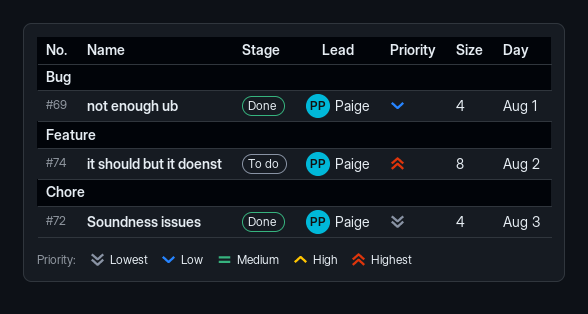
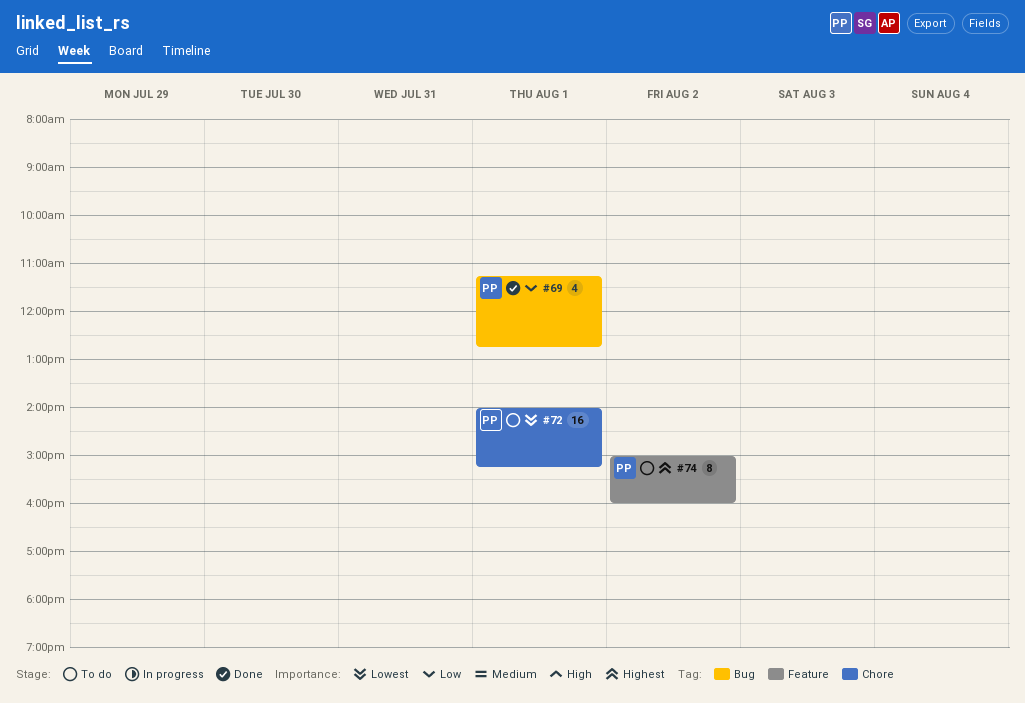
#72, status: Done -> To do
#72, estimate: 4 -> 16
#72, day: Aug 3 -> Aug 1

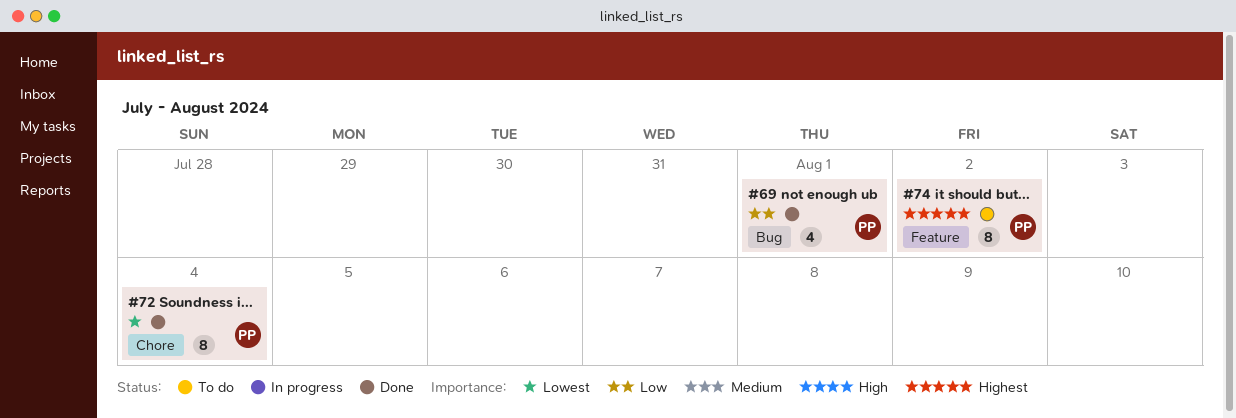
#72, status: To do -> Done
#72, estimate: 16 -> 8
#72, day: Aug 1 -> Aug 4

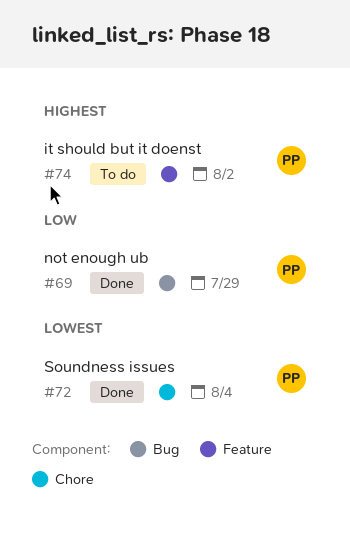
#69, day: Aug 1 -> Jul 29

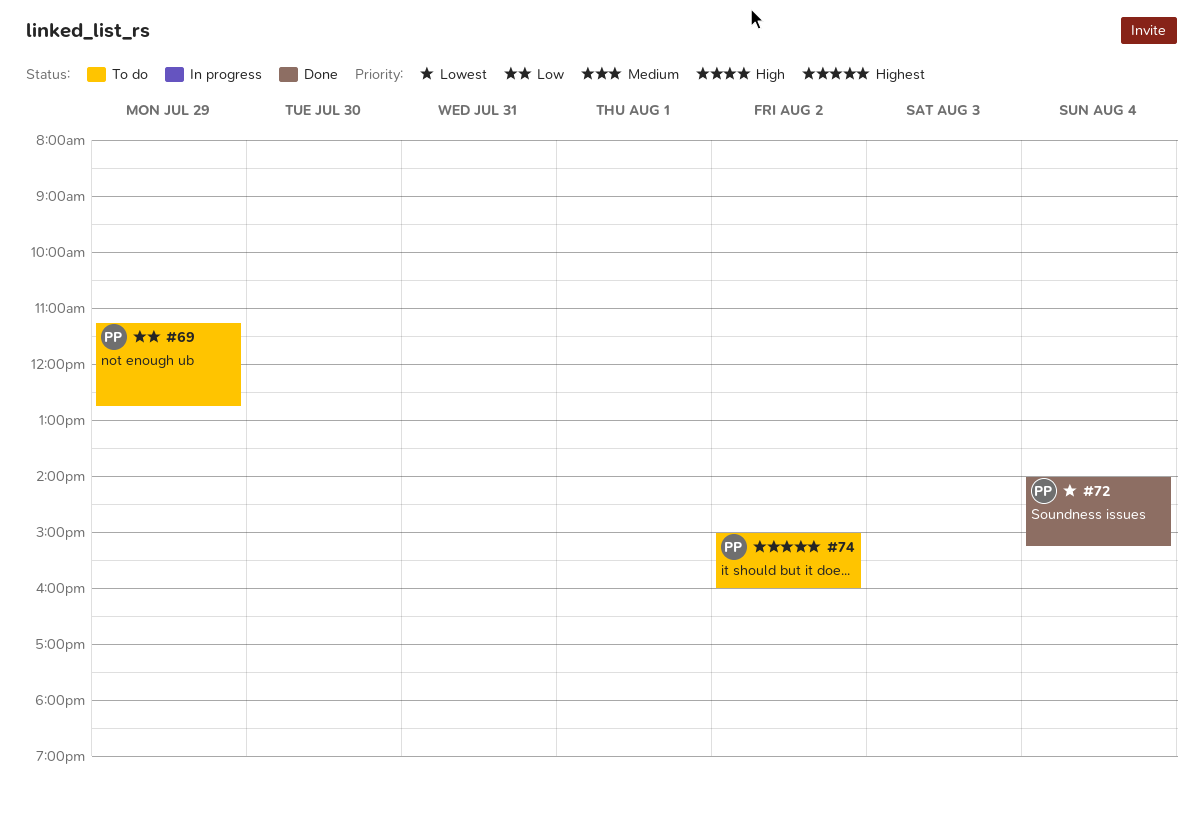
#69, status: Done -> To do

